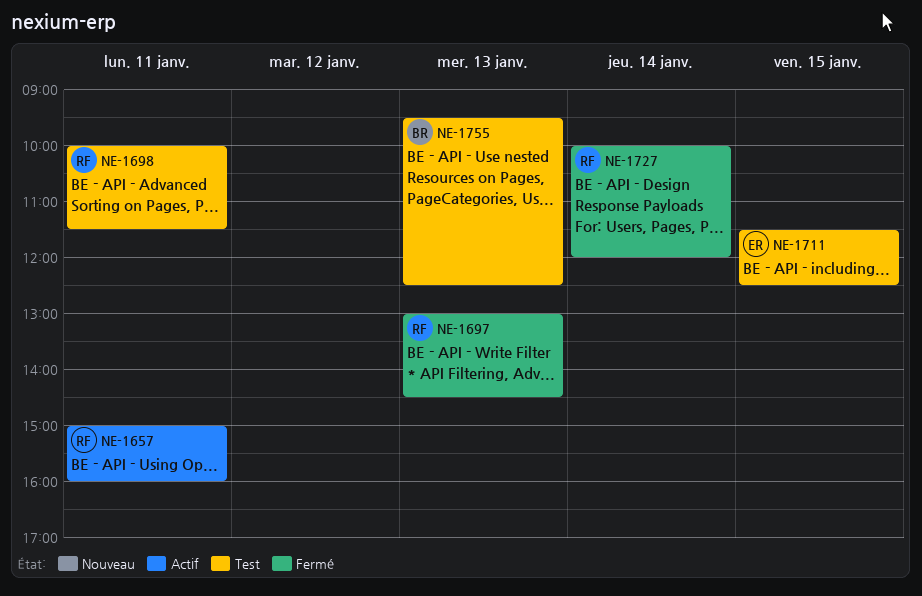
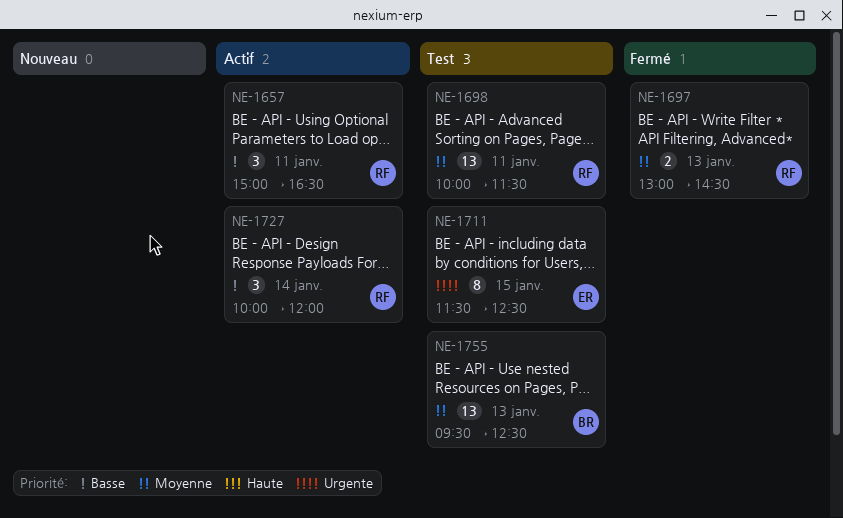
NE-1657, ends: 16:00 -> 16:30
NE-1727, status: Fermé -> Actif

